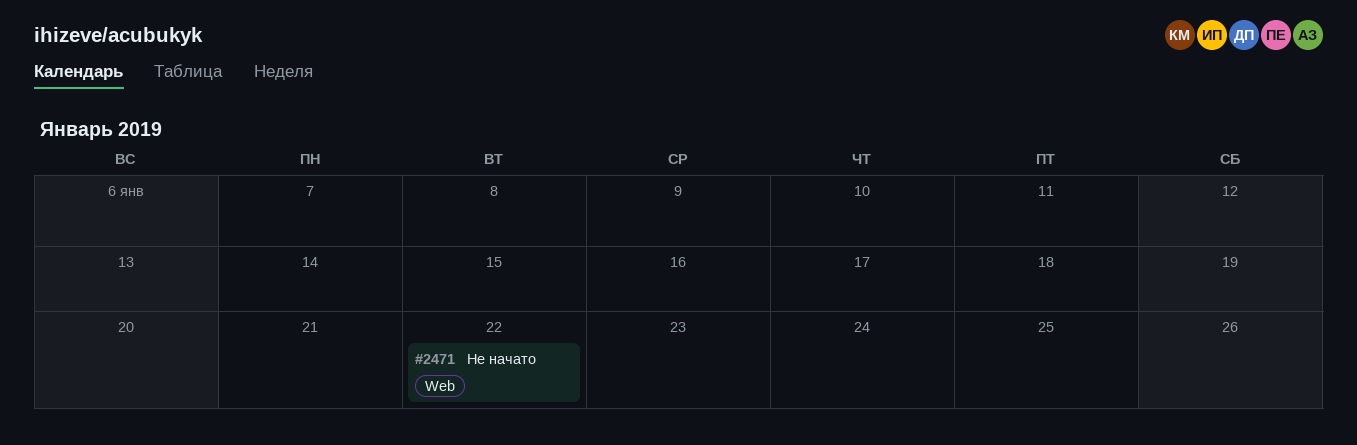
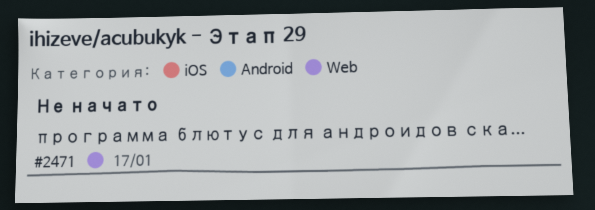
#2471, due: Jan 22 -> Jan 17

